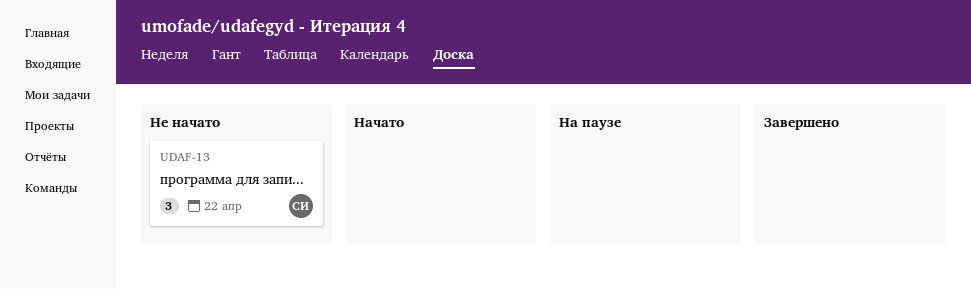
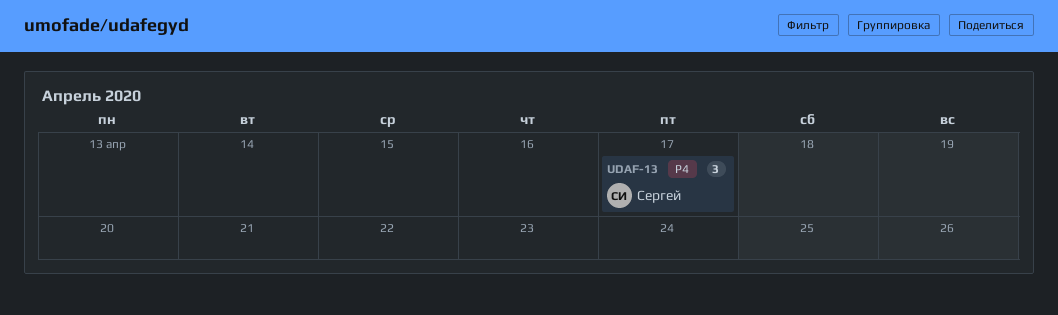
UDAF-13, due: Apr 22 -> Apr 17

